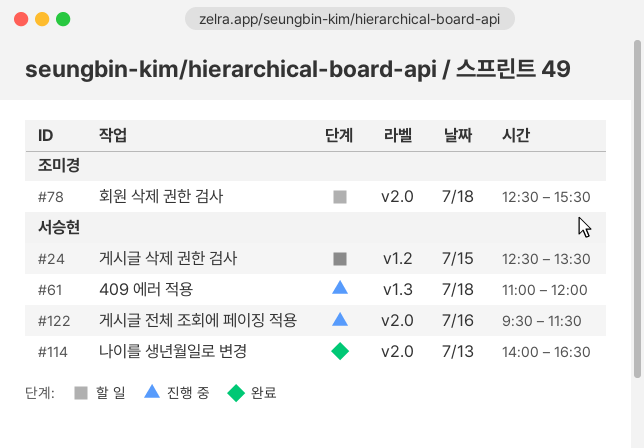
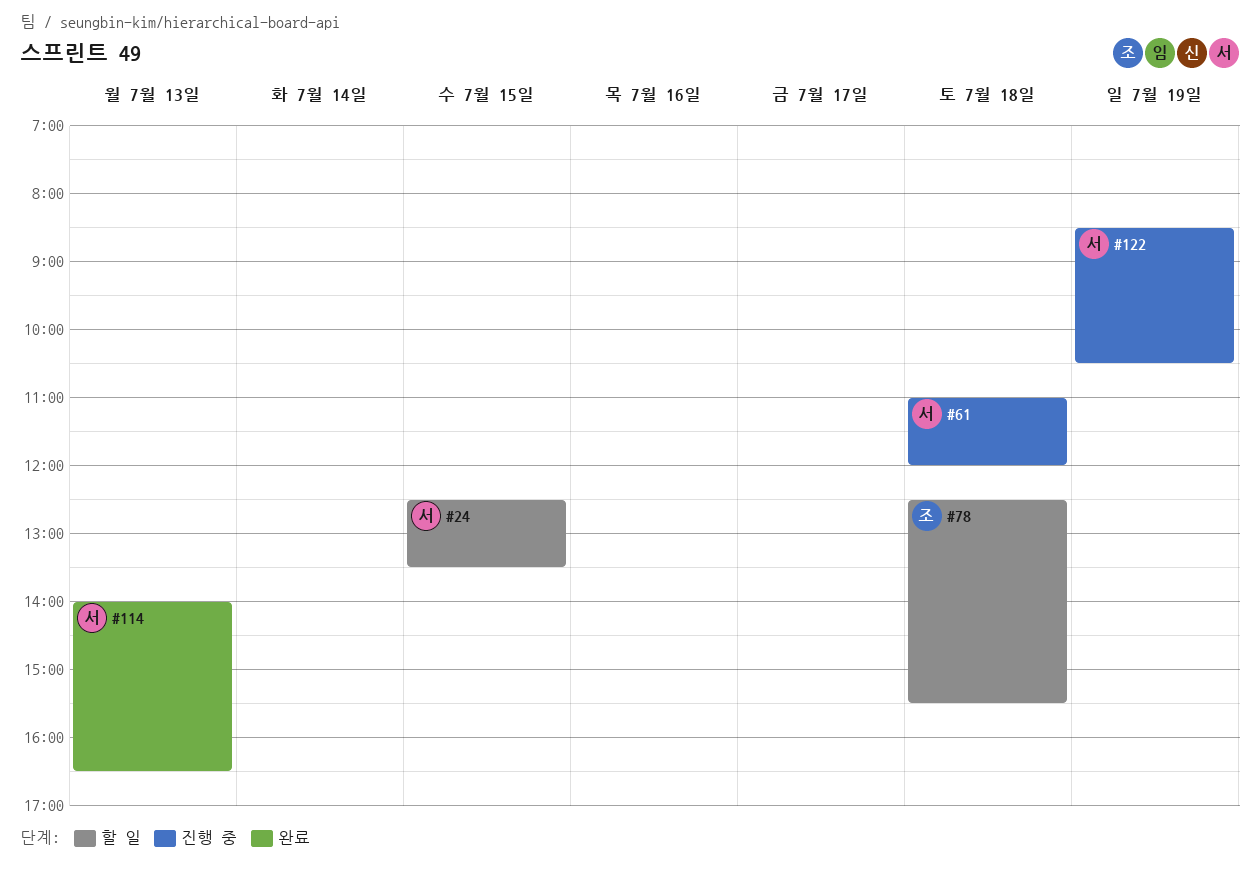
#122, day: Jul 16 -> Jul 19
#122, begins: 09:30 -> 08:30
#122, ends: 11:30 -> 10:30

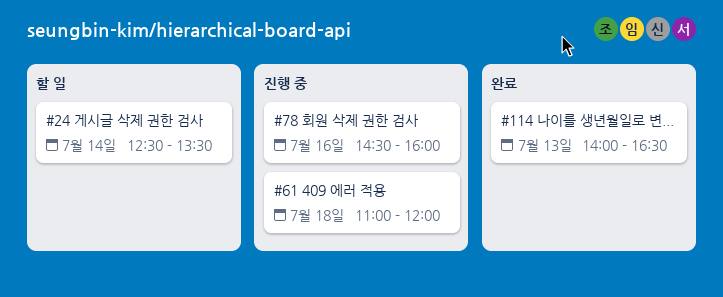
#24, day: Jul 15 -> Jul 14
#78, status: 할 일 -> 진행 중
#78, day: Jul 18 -> Jul 16
#78, begins: 12:30 -> 14:30
#78, ends: 15:30 -> 16:00
#122: present -> none

